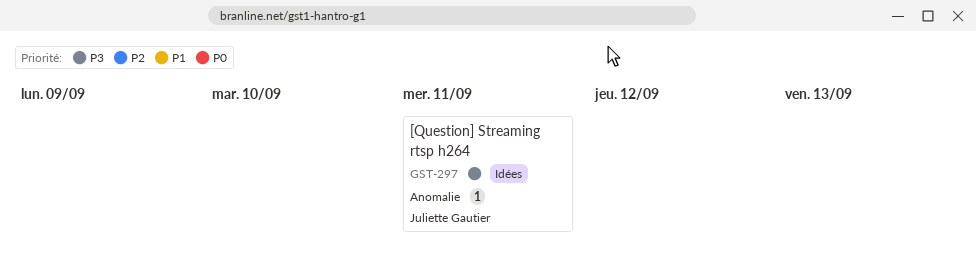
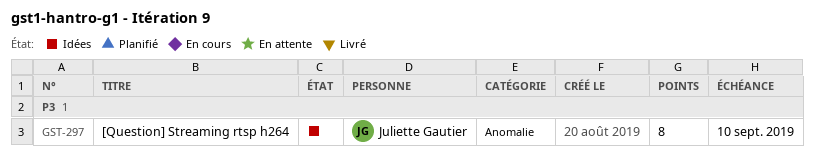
GST-297, estimate: 1 -> 8
GST-297, due: Sep 11 -> Sep 10

